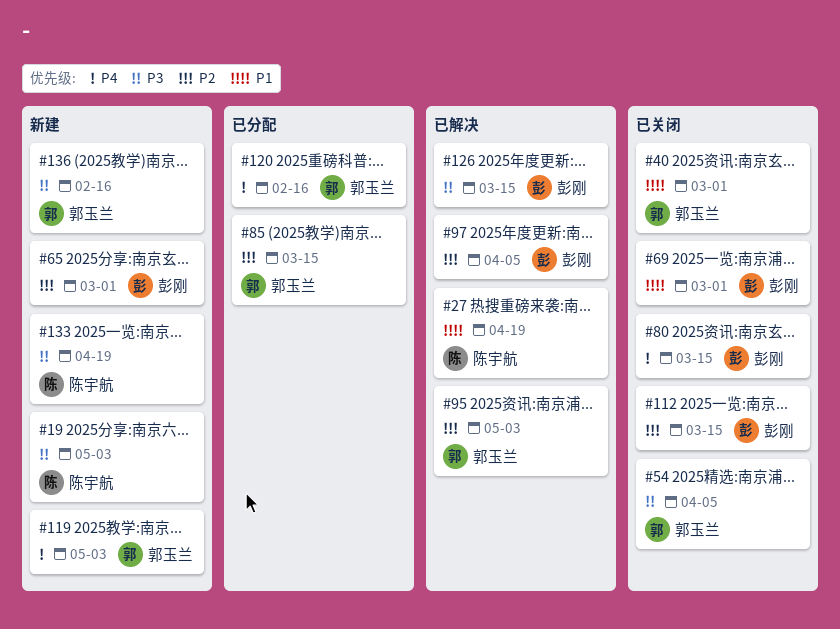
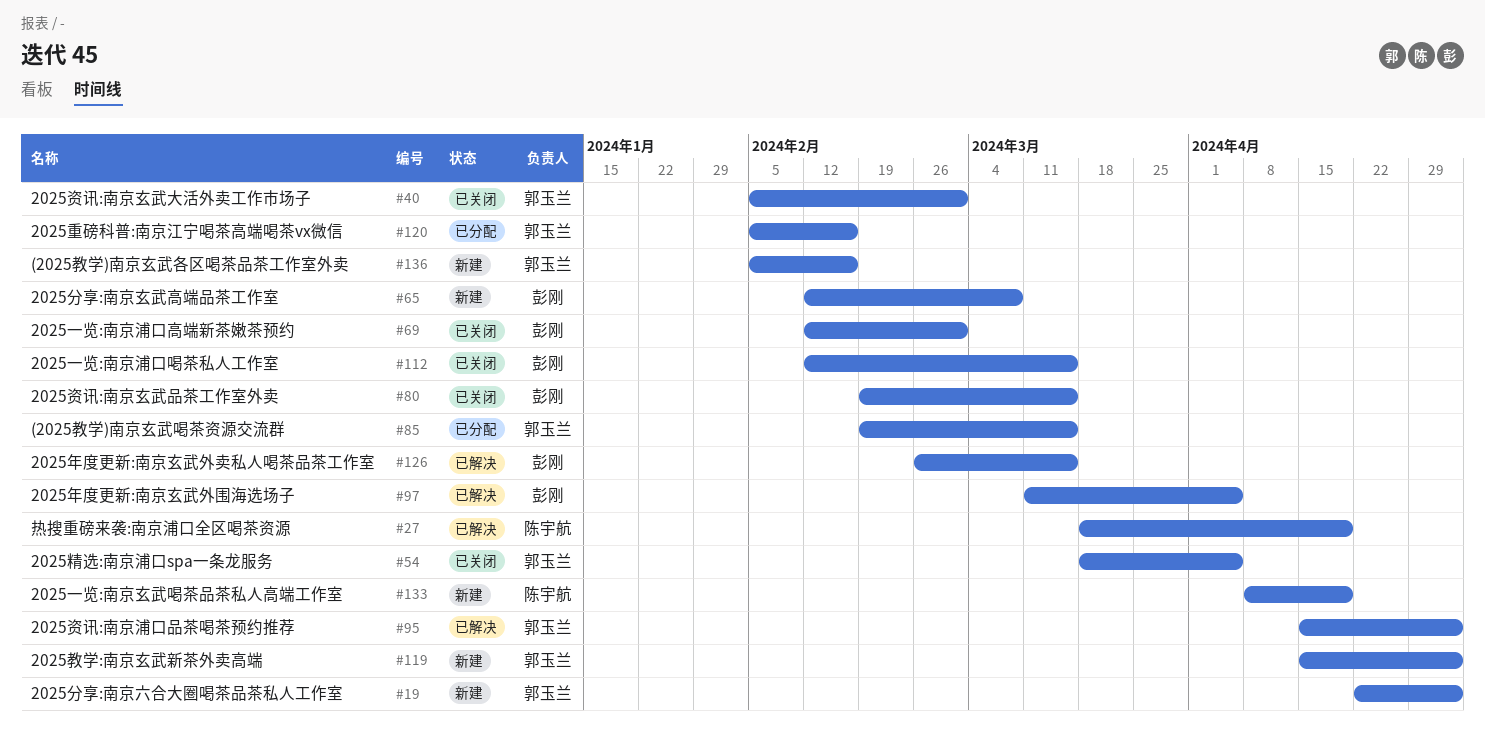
#19, owner: 陈宇航 -> 郭玉兰
#65, due: Mar 1 -> Mar 8

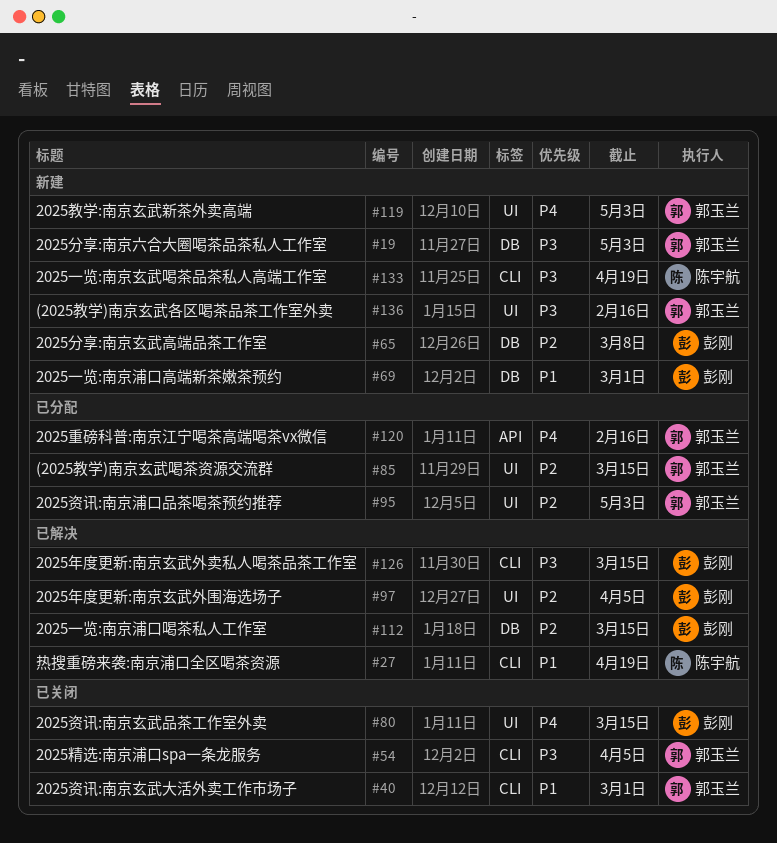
#69, status: 已关闭 -> 新建
#95, status: 已解决 -> 已分配
#112, status: 已关闭 -> 已解决

